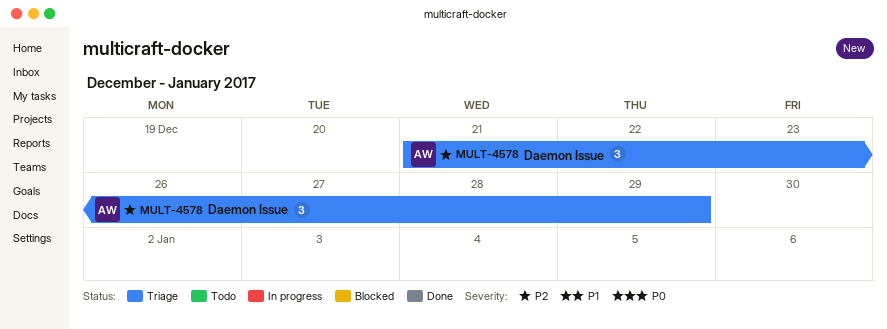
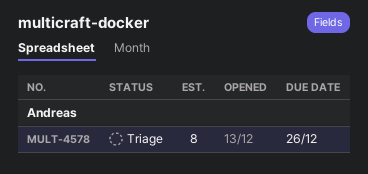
MULT-4578, estimate: 3 -> 8
MULT-4578, due: Dec 29 -> Dec 26

